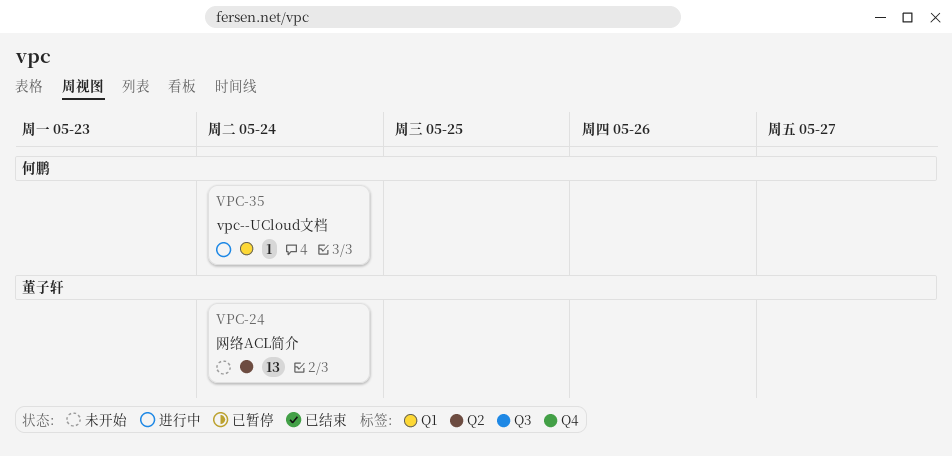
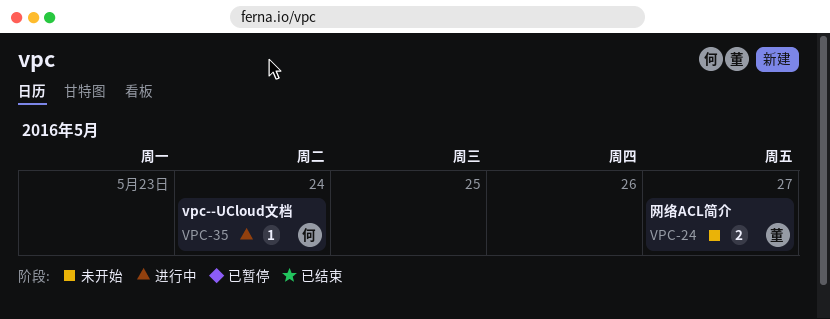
VPC-24, estimate: 13 -> 2
VPC-24, due: May 24 -> May 27

